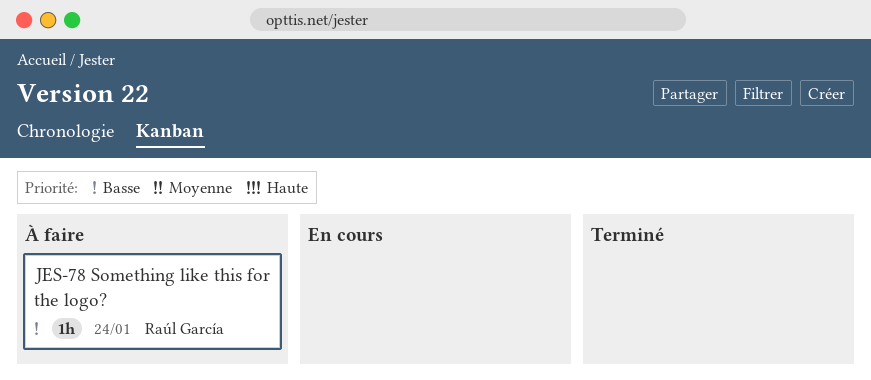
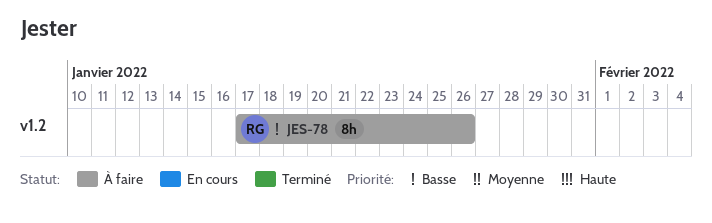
JES-78, estimate: 1h -> 8h
JES-78, due: Jan 24 -> Jan 26

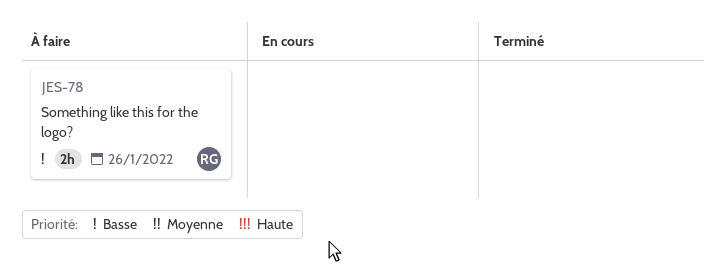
JES-78, estimate: 8h -> 2h

